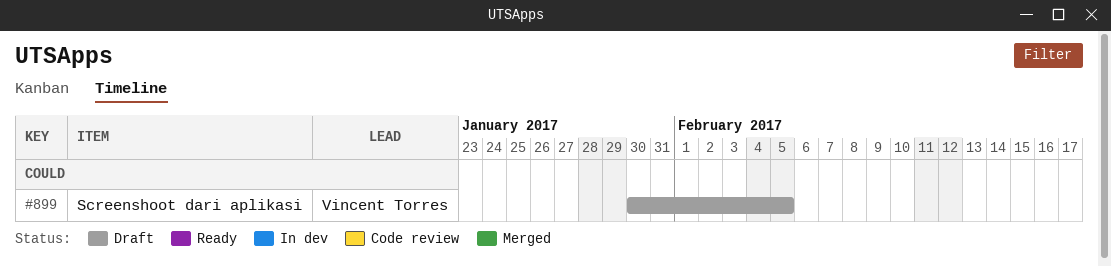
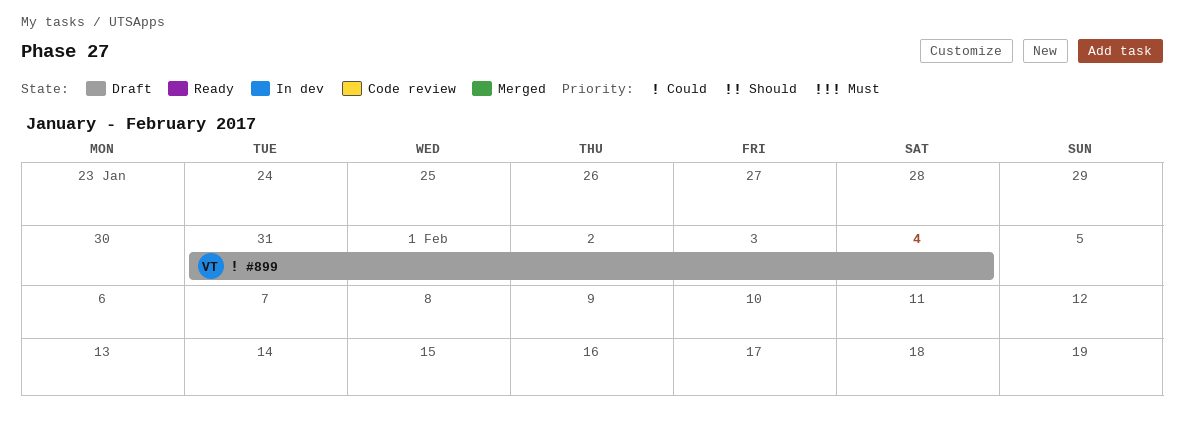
#899, start: Jan 30 -> Jan 31
#899, due: Feb 5 -> Feb 4

